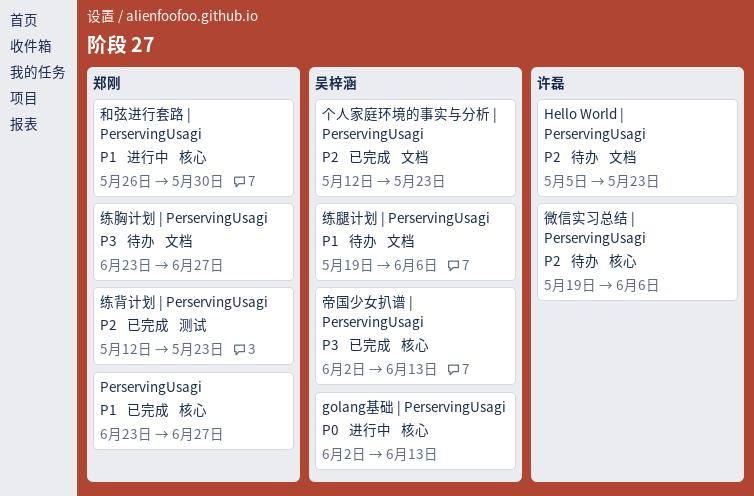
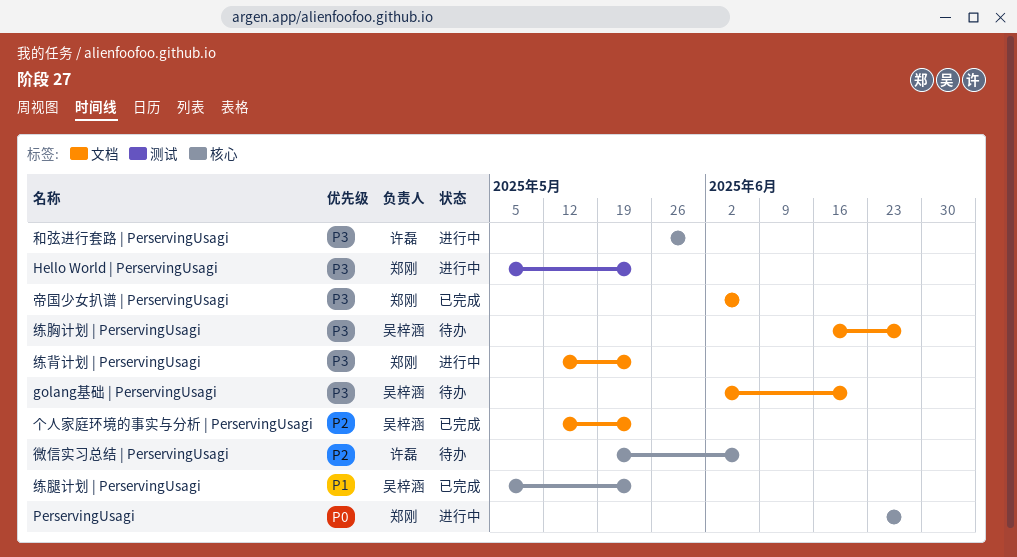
golang基础 | PerservingUsagi, status: 进行中 -> 待办
golang基础 | PerservingUsagi, priority: P0 -> P3
golang基础 | PerservingUsagi, label: 核心 -> 文档
golang基础 | PerservingUsagi, due: Jun 13 -> Jun 20
Hello World | PerservingUsagi, status: 待办 -> 进行中
Hello World | PerservingUsagi, owner: 许磊 -> 郑刚
Hello World | PerservingUsagi, priority: P2 -> P3
Hello World | PerservingUsagi, label: 文档 -> 测试
PerservingUsagi, status: 已完成 -> 进行中
PerservingUsagi, priority: P1 -> P0
和弦进行套路 | PerservingUsagi, owner: 郑刚 -> 许磊
和弦进行套路 | PerservingUsagi, priority: P1 -> P3
帝国少女扒谱 | PerservingUsagi, owner: 吴梓涵 -> 郑刚
帝国少女扒谱 | PerservingUsagi, label: 核心 -> 文档
帝国少女扒谱 | PerservingUsagi, due: Jun 13 -> Jun 6
练背计划 | PerservingUsagi, status: 已完成 -> 进行中
练背计划 | PerservingUsagi, priority: P2 -> P3
练背计划 | PerservingUsagi, label: 测试 -> 文档
练胸计划 | PerservingUsagi, owner: 郑刚 -> 吴梓涵
练胸计划 | PerservingUsagi, start: Jun 23 -> Jun 16
练腿计划 | PerservingUsagi, status: 待办 -> 已完成
练腿计划 | PerservingUsagi, label: 文档 -> 核心
练腿计划 | PerservingUsagi, start: May 19 -> May 5
练腿计划 | PerservingUsagi, due: Jun 6 -> May 23

